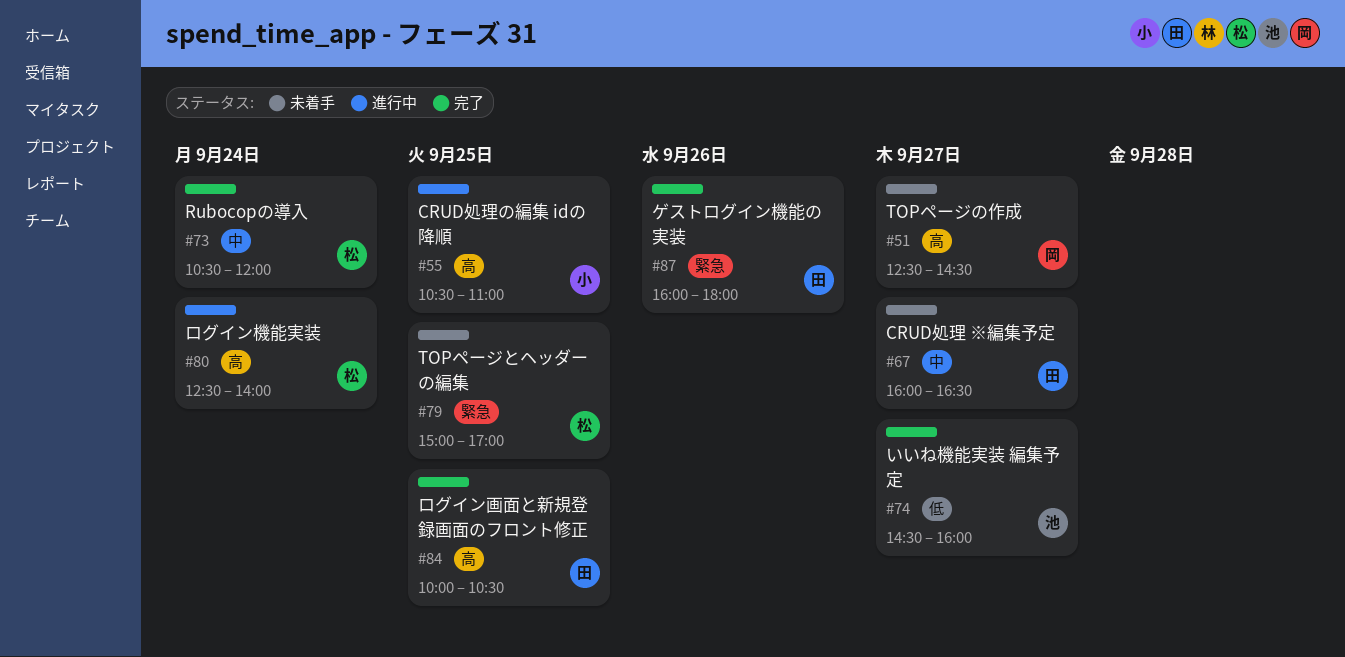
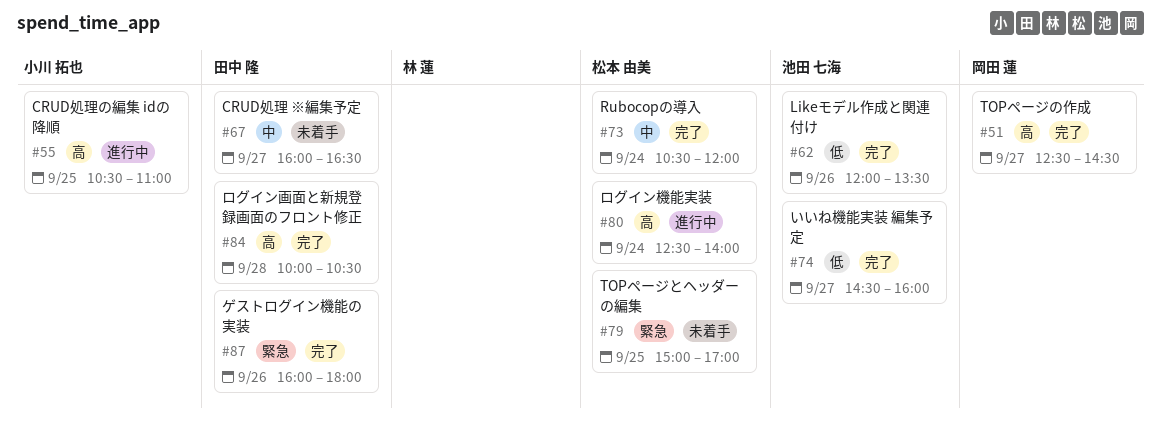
#51, status: 未着手 -> 完了
#62: none -> present
#84, day: Sep 25 -> Sep 28

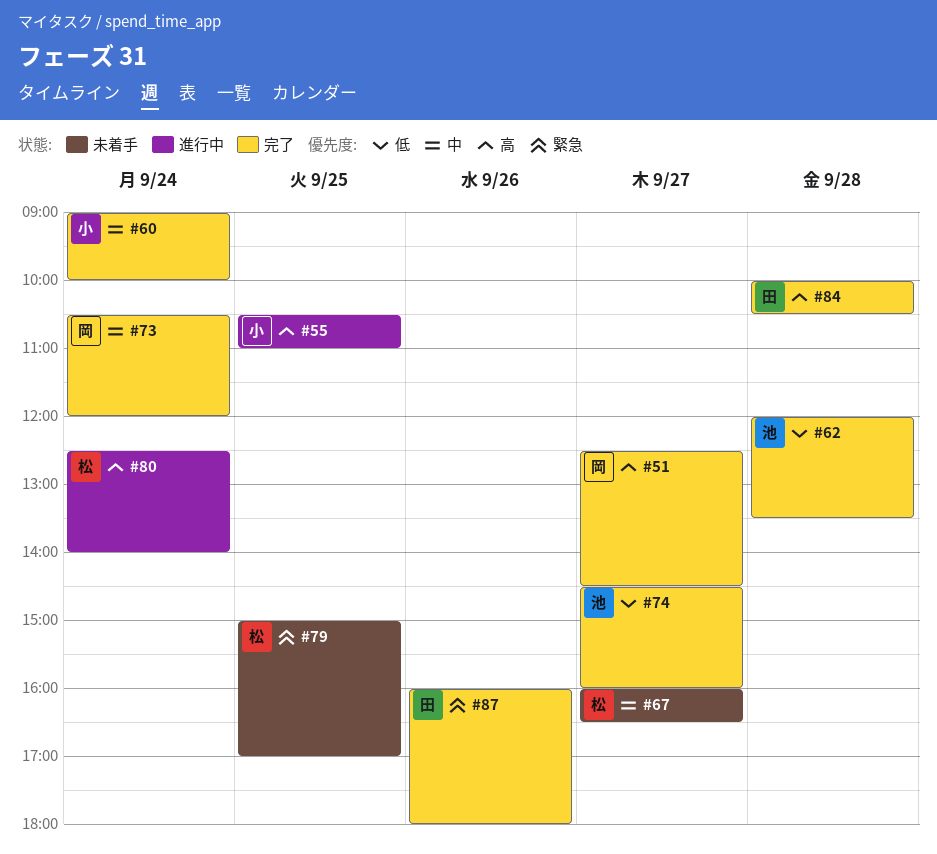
#60: none -> present
#62, day: Sep 26 -> Sep 28
#67, owner: 田中 隆 -> 松本 由美
#73, owner: 松本 由美 -> 岡田 蓮

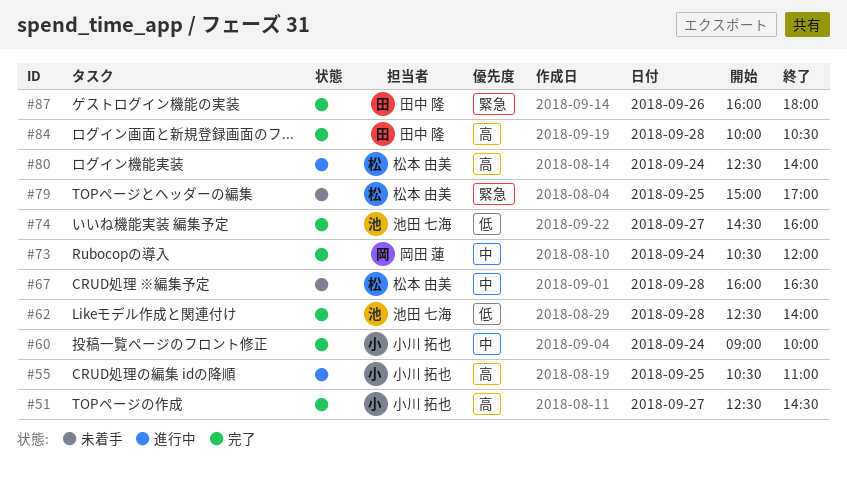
#51, owner: 岡田 蓮 -> 小川 拓也
#62, begins: 12:00 -> 12:30
#62, ends: 13:30 -> 14:00
#67, day: Sep 27 -> Sep 28

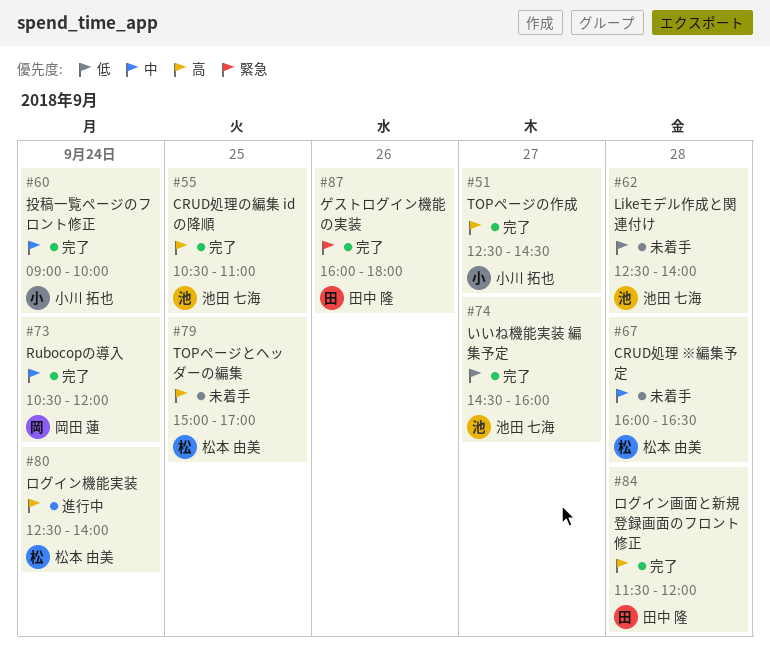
#55, status: 進行中 -> 完了
#55, owner: 小川 拓也 -> 池田 七海
#62, status: 完了 -> 未着手
#79, priority: 緊急 -> 高
#84, begins: 10:00 -> 11:30
#84, ends: 10:30 -> 12:00

